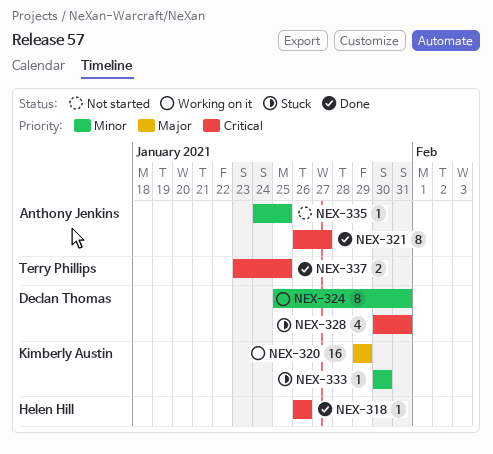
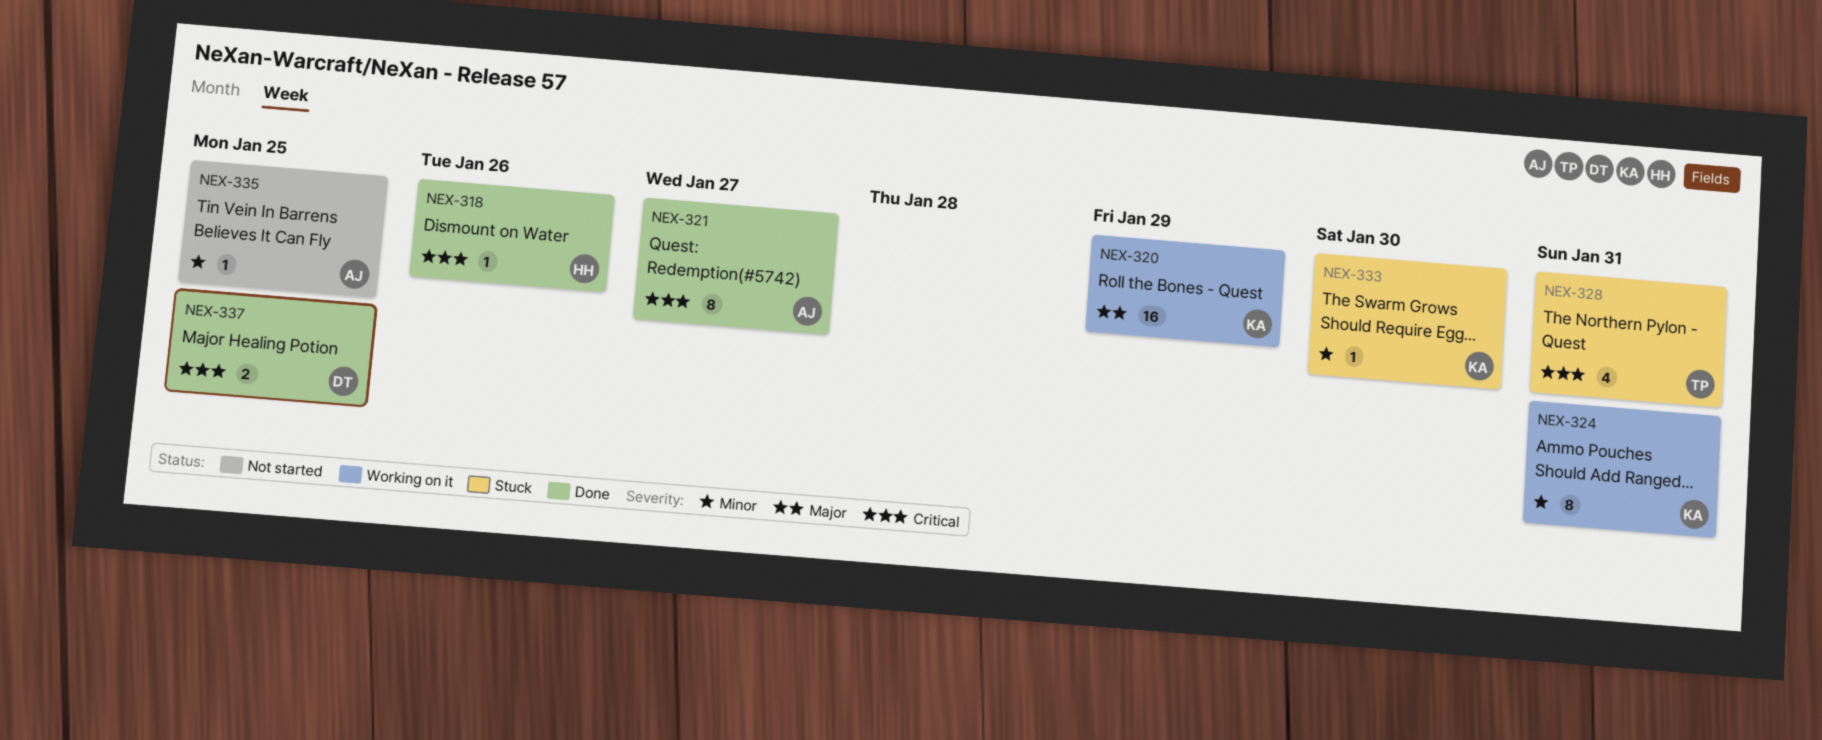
NEX-324, owner: Declan Thomas -> Kimberly Austin
NEX-328, owner: Declan Thomas -> Terry Phillips
NEX-337, owner: Terry Phillips -> Declan Thomas

